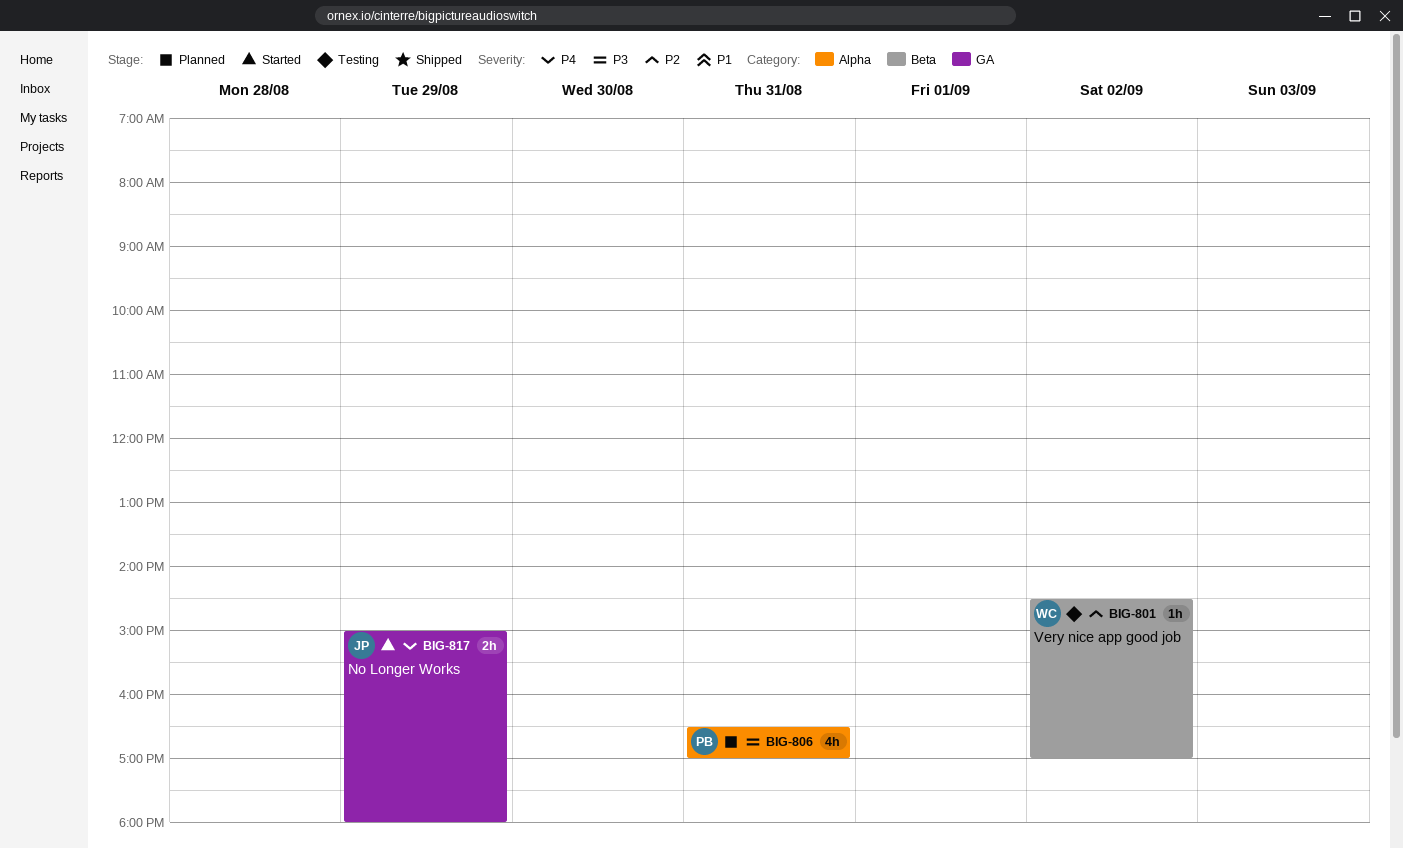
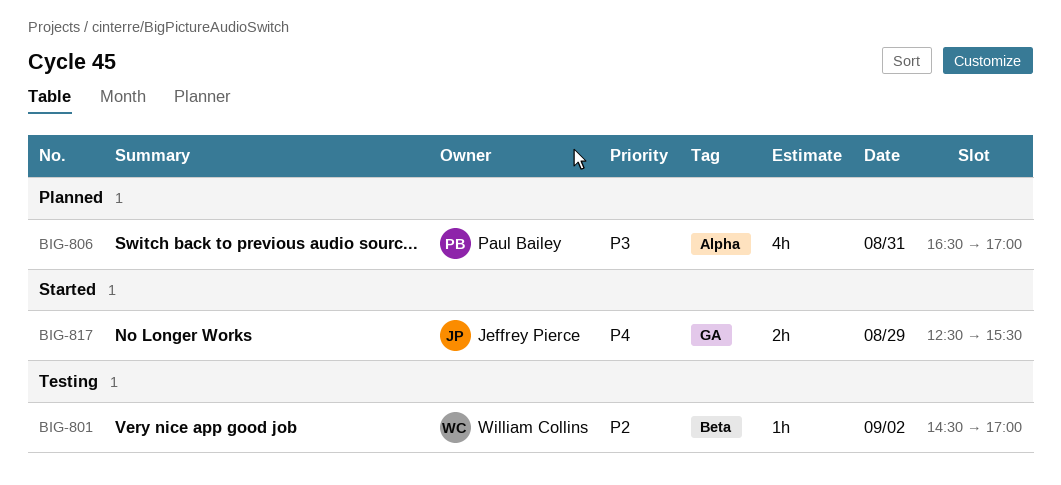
BIG-817, begins: 15:00 -> 12:30
BIG-817, ends: 18:00 -> 15:30

